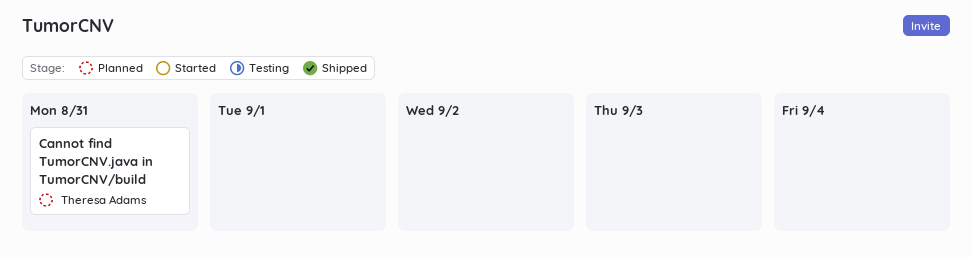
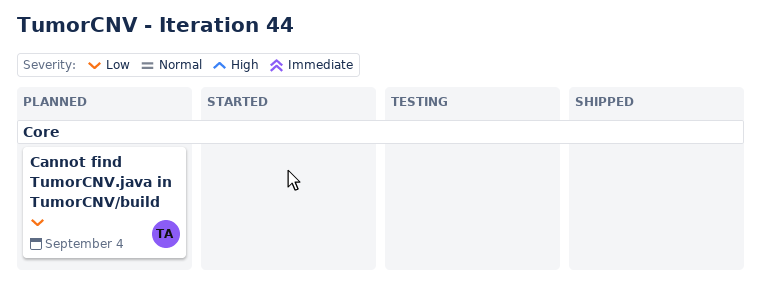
Cannot find TumorCNV.java in TumorCNV/build, due: Aug 31 -> Sep 4

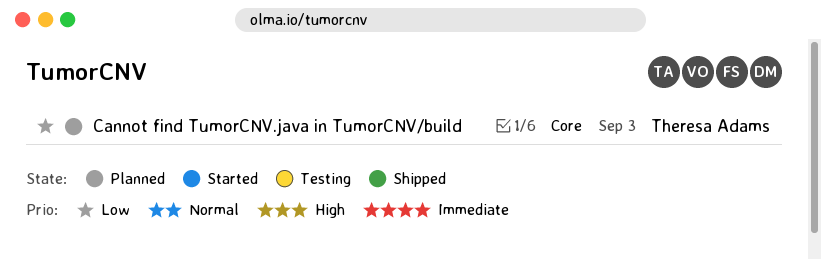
Cannot find TumorCNV.java in TumorCNV/build, due: Sep 4 -> Sep 3

